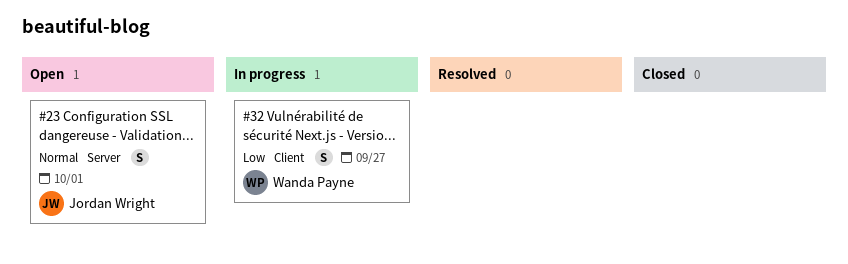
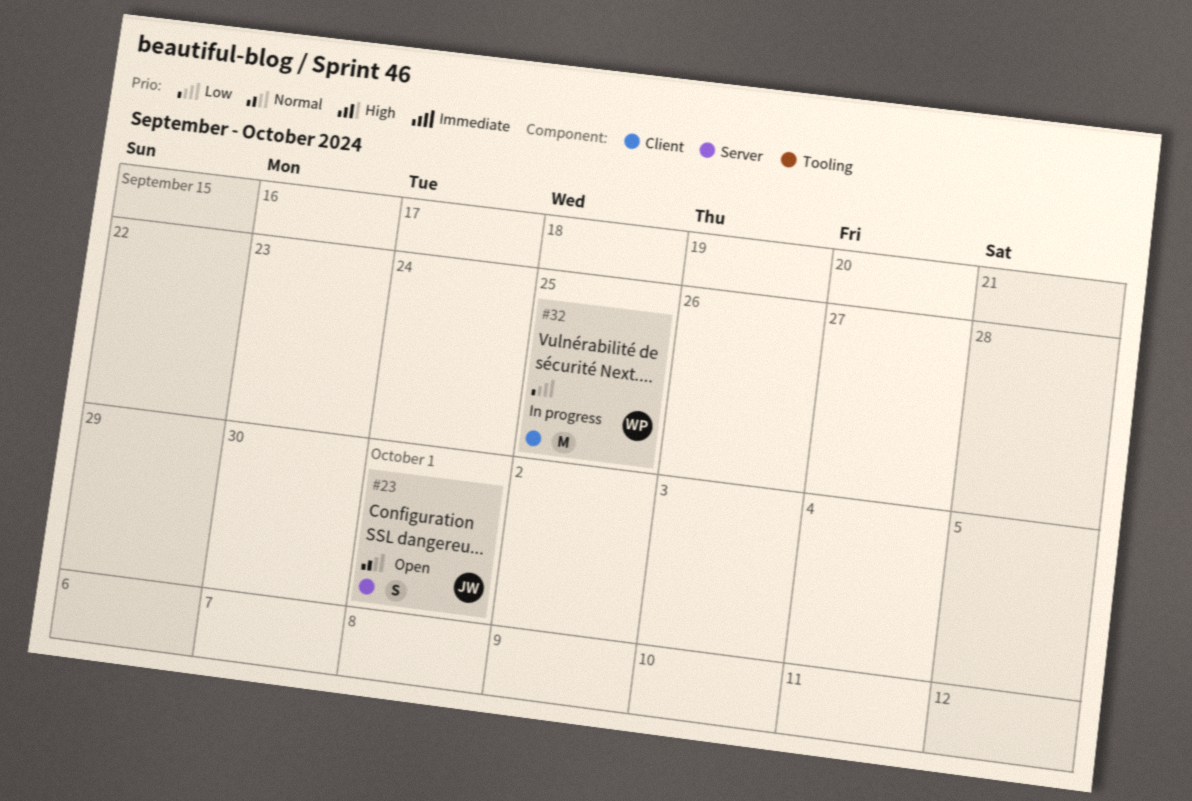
#32, estimate: S -> M
#32, due: Sep 27 -> Sep 25

